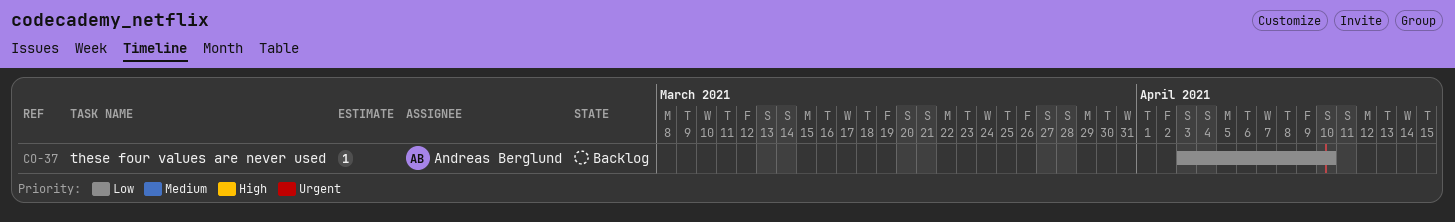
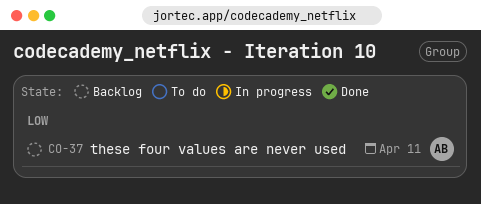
CO-37, due: Apr 10 -> Apr 11

